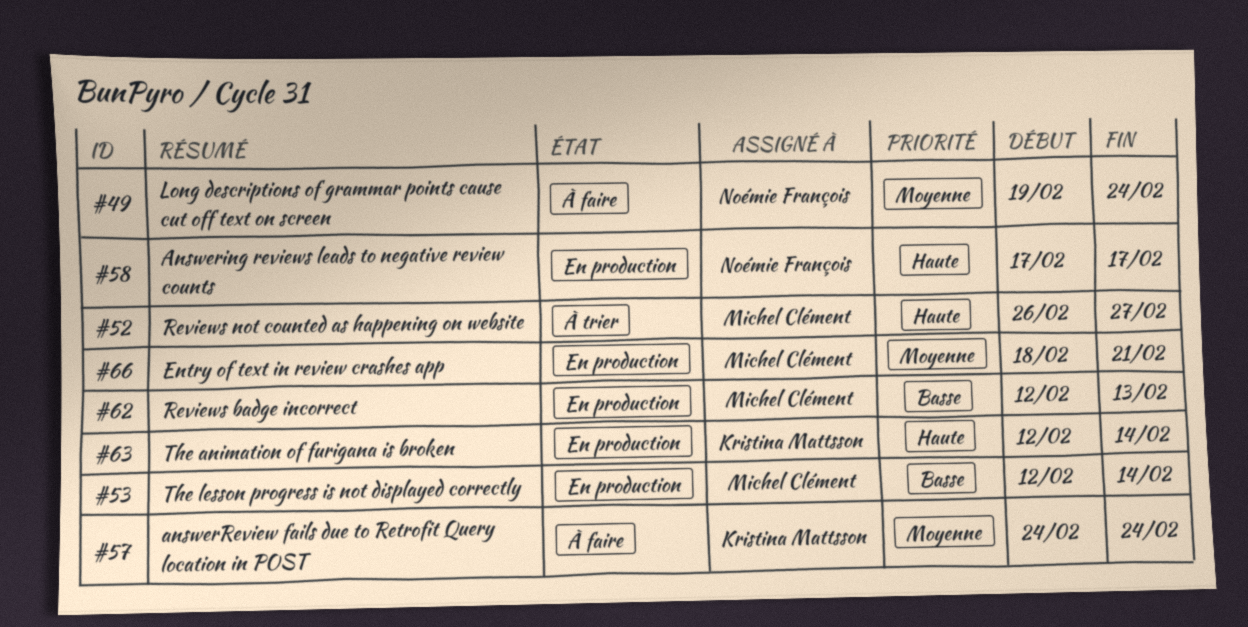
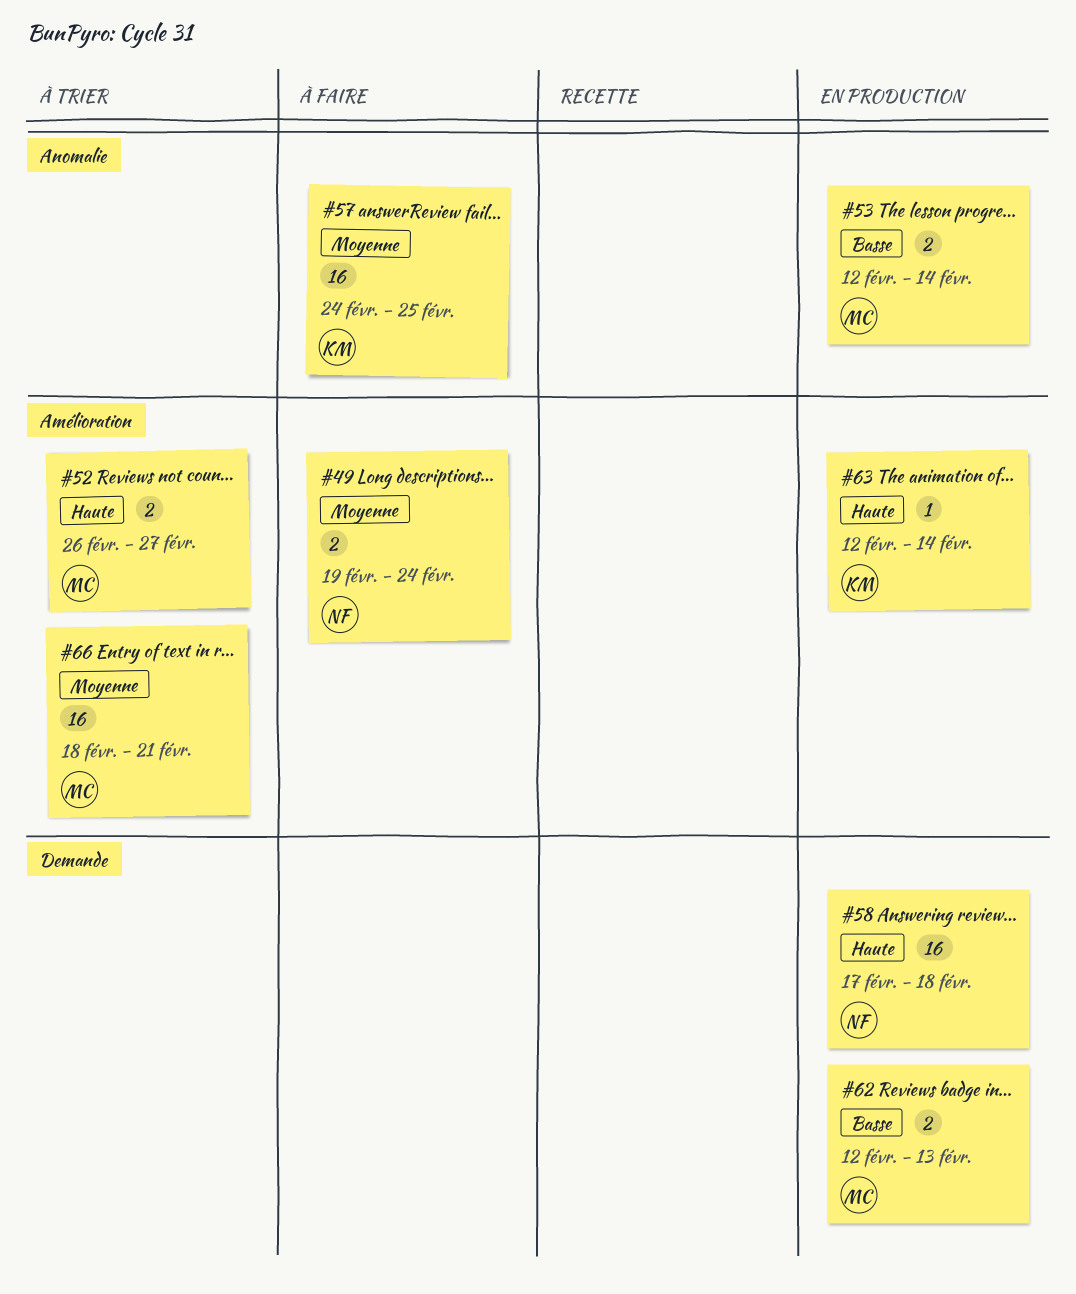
#57, due: Feb 24 -> Feb 25
#58, due: Feb 17 -> Feb 18
#66, status: En production -> À trier

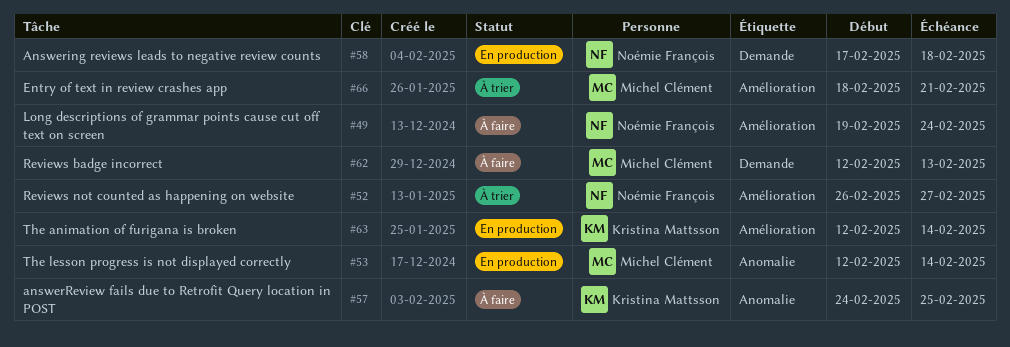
#52, owner: Michel Clément -> Noémie François
#62, status: En production -> À faire

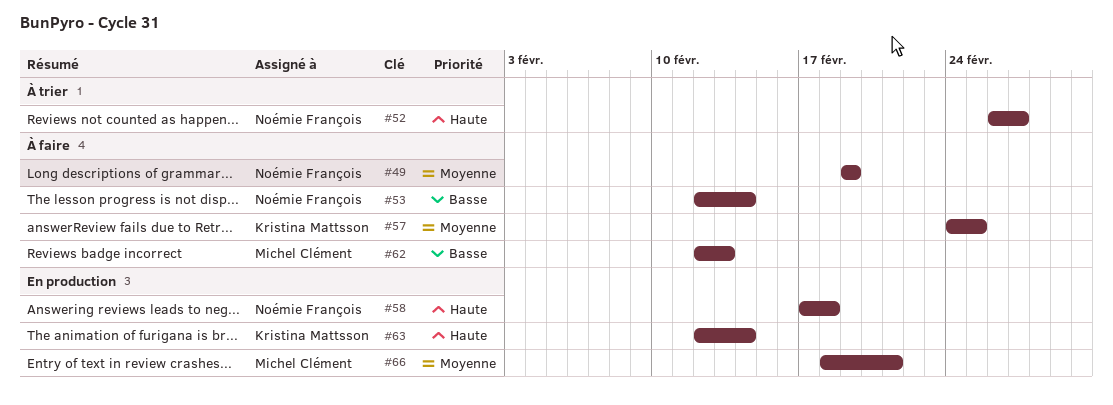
#49, due: Feb 24 -> Feb 19
#53, status: En production -> À faire
#53, owner: Michel Clément -> Noémie François
#66, status: À trier -> En production

